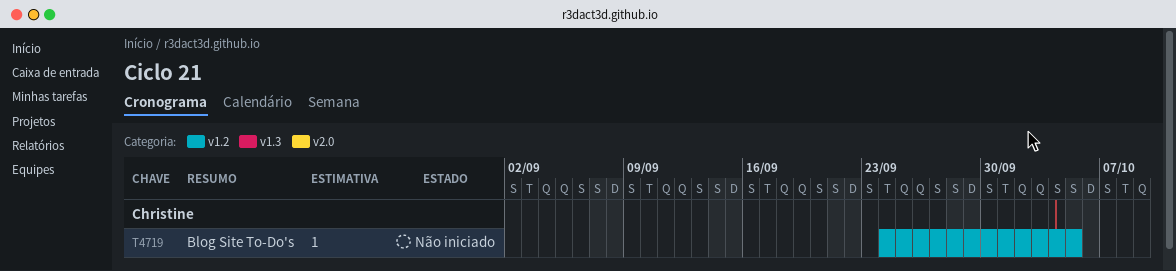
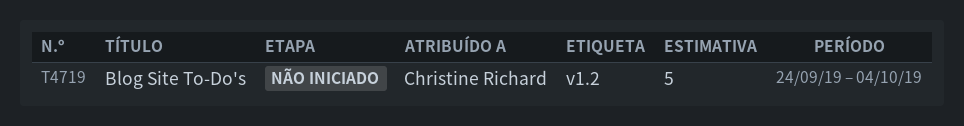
T4719, estimate: 1 -> 5
T4719, due: Oct 5 -> Oct 4

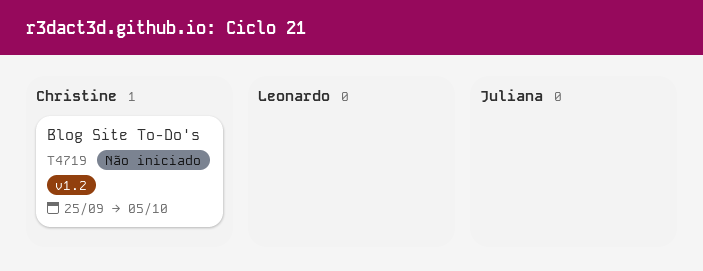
T4719, start: Sep 24 -> Sep 25
T4719, due: Oct 4 -> Oct 5

